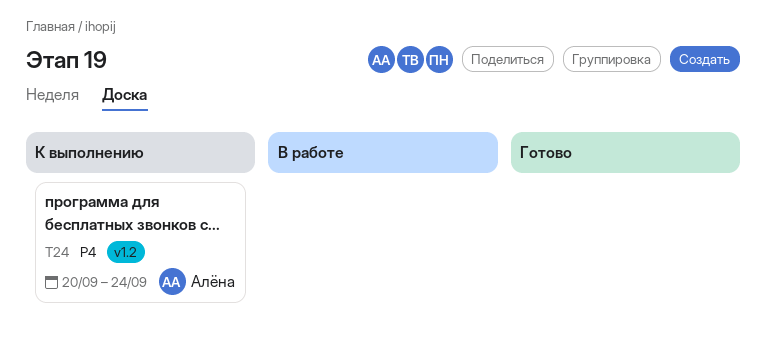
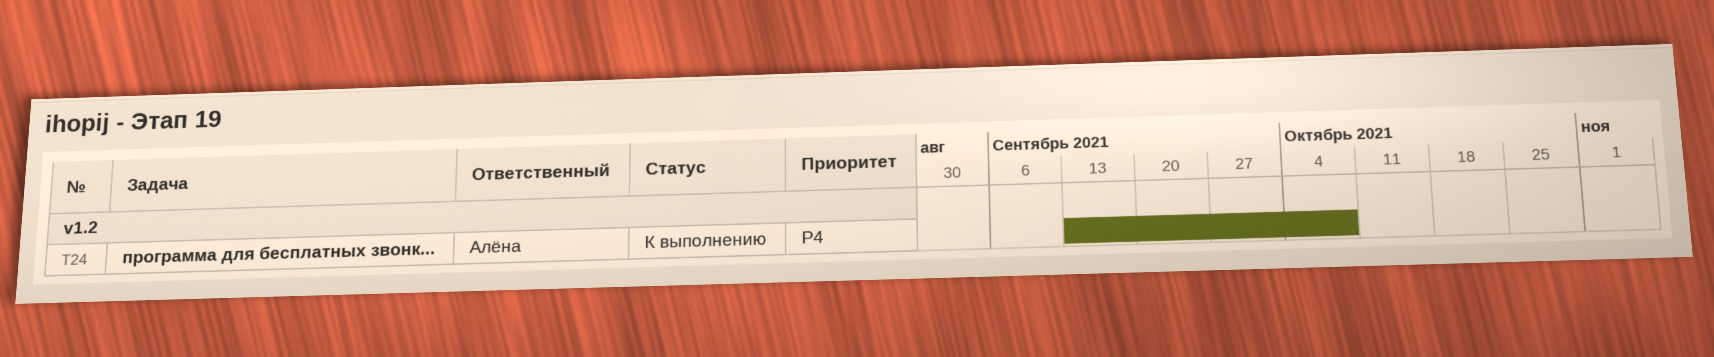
T24, start: Sep 20 -> Sep 13
T24, due: Sep 24 -> Oct 8

